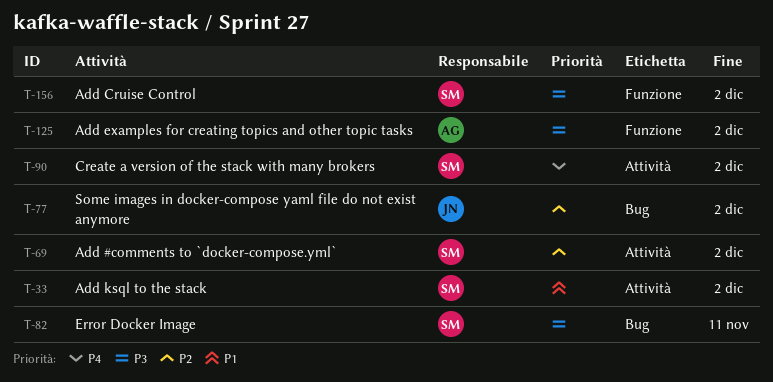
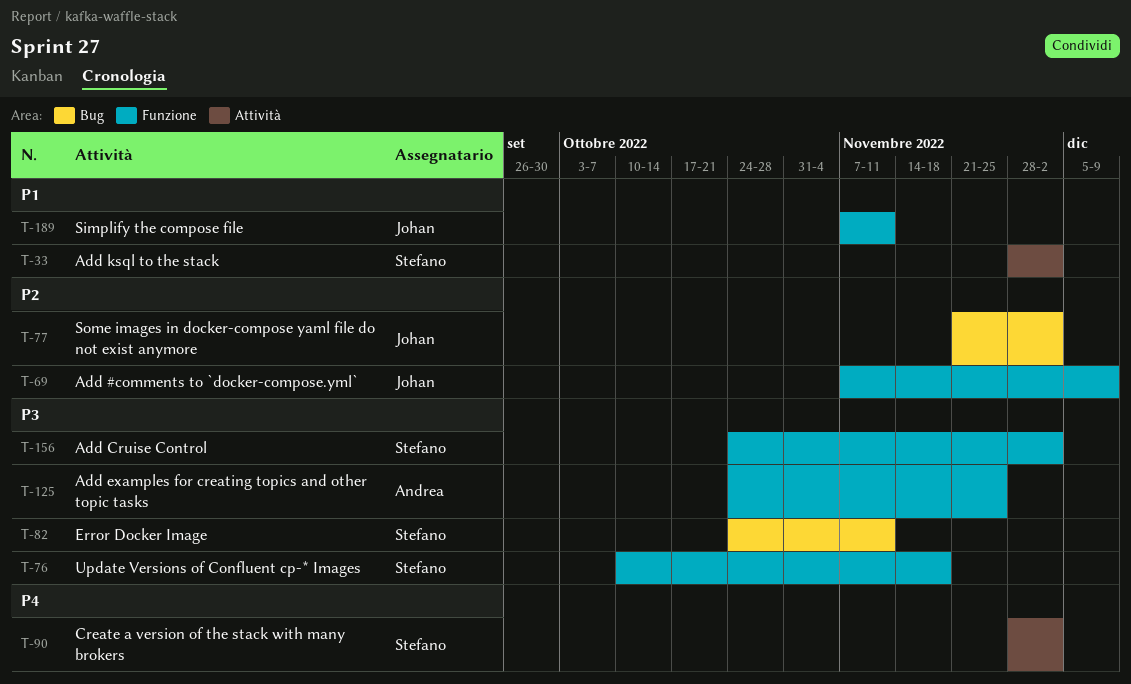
T-69, owner: Stefano -> Johan
T-69, label: Attività -> Funzione
T-69, due: Dec 2 -> Dec 9
T-76: none -> present
T-125, due: Dec 2 -> Nov 25
T-189: none -> present

